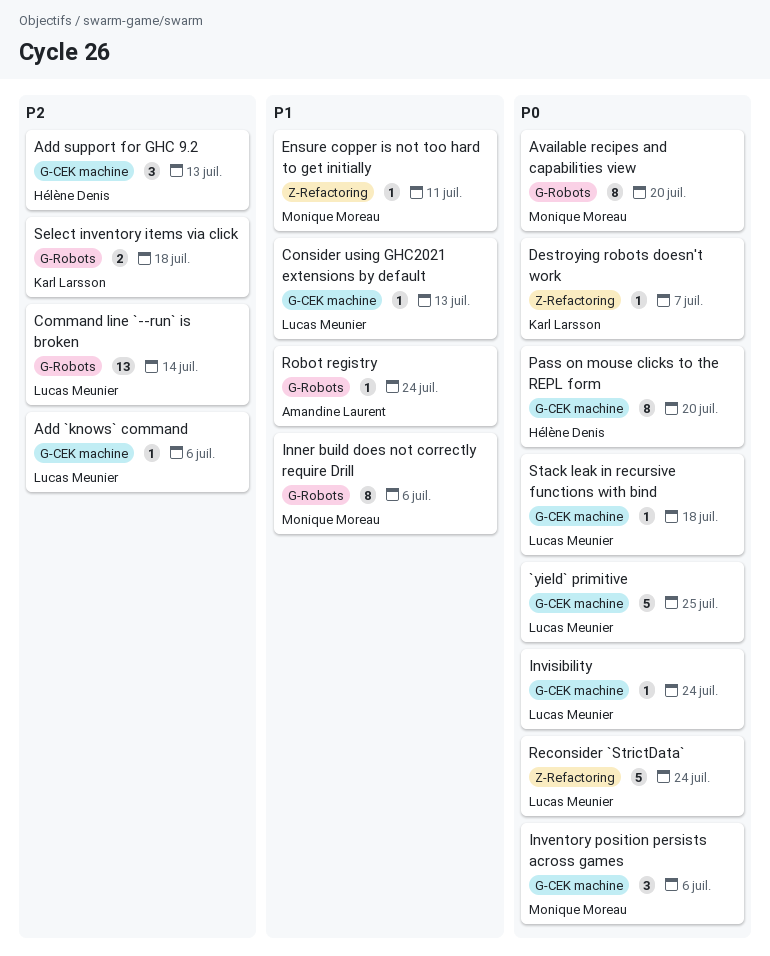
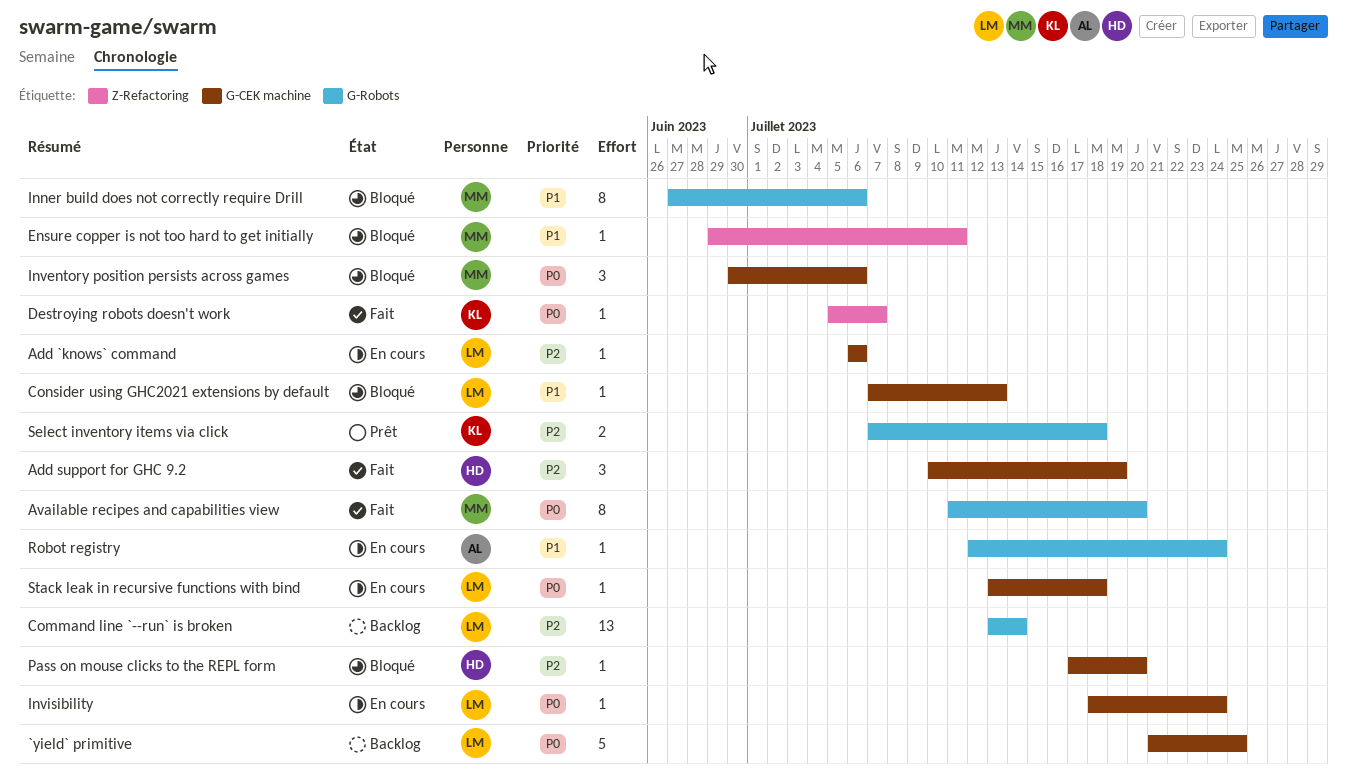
Add support for GHC 9.2, due: Jul 13 -> Jul 19
Pass on mouse clicks to the REPL form, priority: P0 -> P2
Pass on mouse clicks to the REPL form, estimate: 8 -> 1
Reconsider `StrictData`: present -> none

